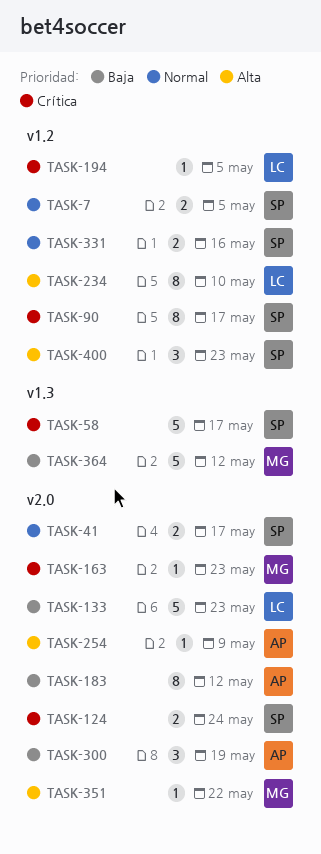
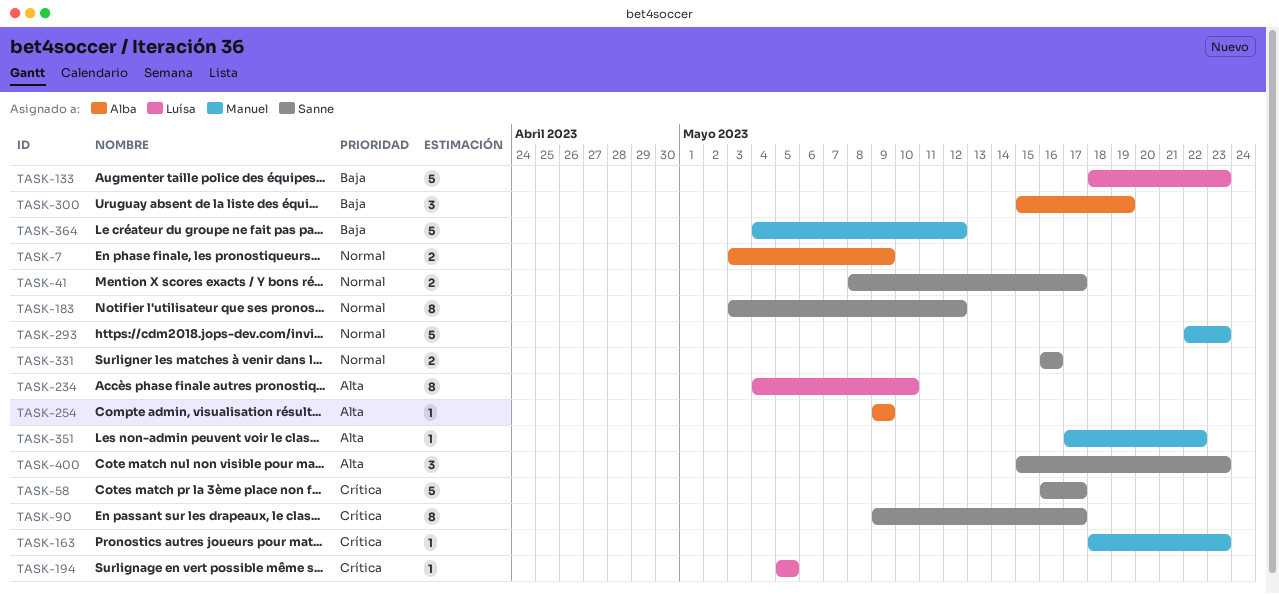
TASK-7, owner: Sanne -> Alba
TASK-7, due: May 5 -> May 9
TASK-124: present -> none
TASK-183, owner: Alba -> Sanne
TASK-183, priority: Baja -> Normal
TASK-293: none -> present

